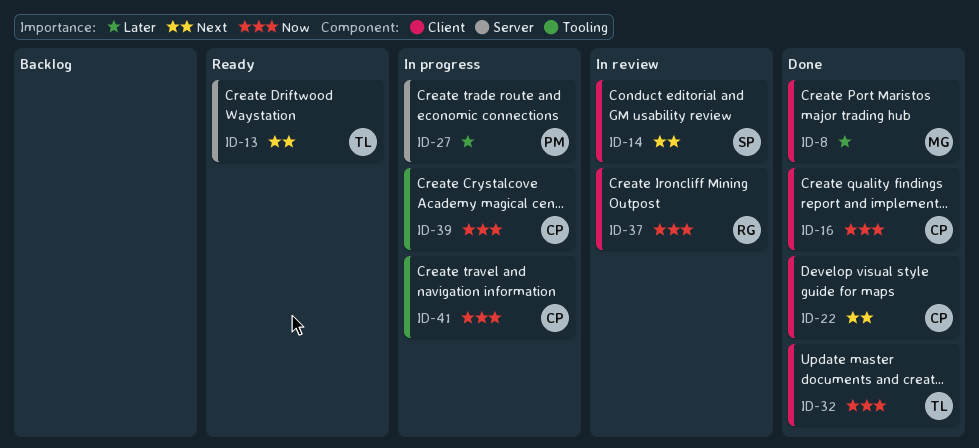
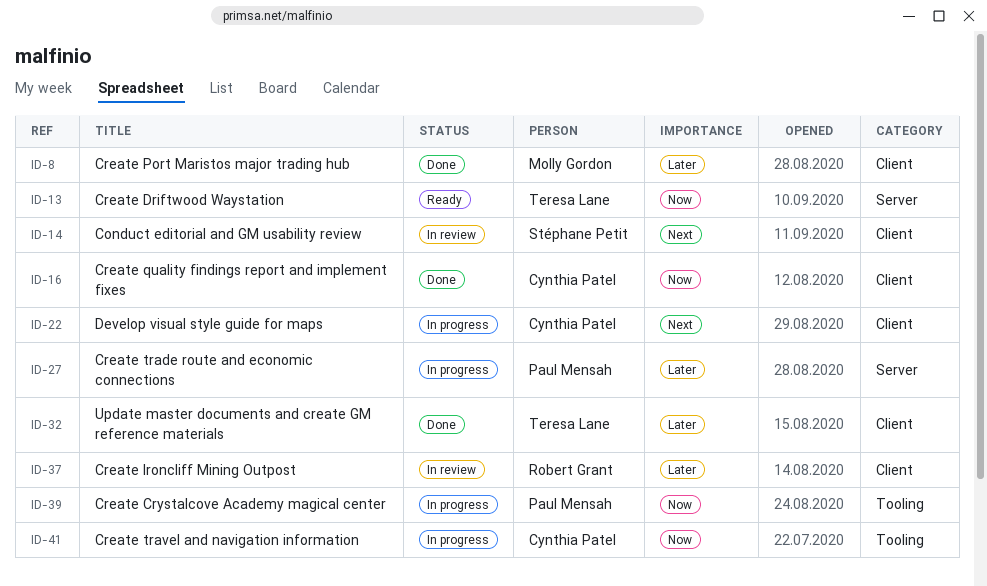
ID-13, priority: Next -> Now
ID-22, status: Done -> In progress
ID-32, priority: Now -> Later
ID-37, priority: Now -> Later
ID-39, owner: Cynthia Patel -> Paul Mensah

